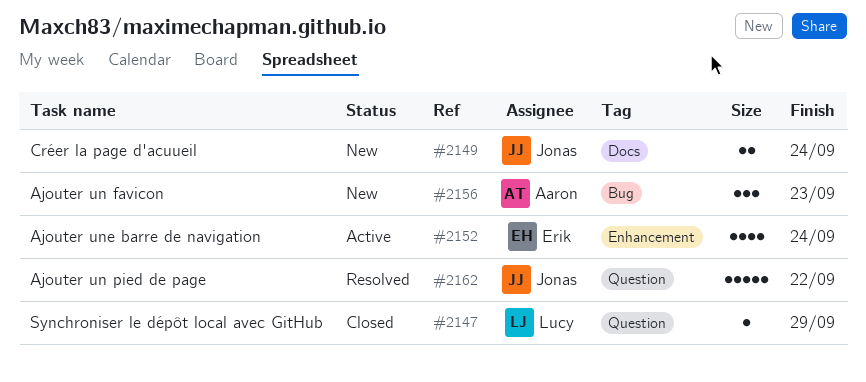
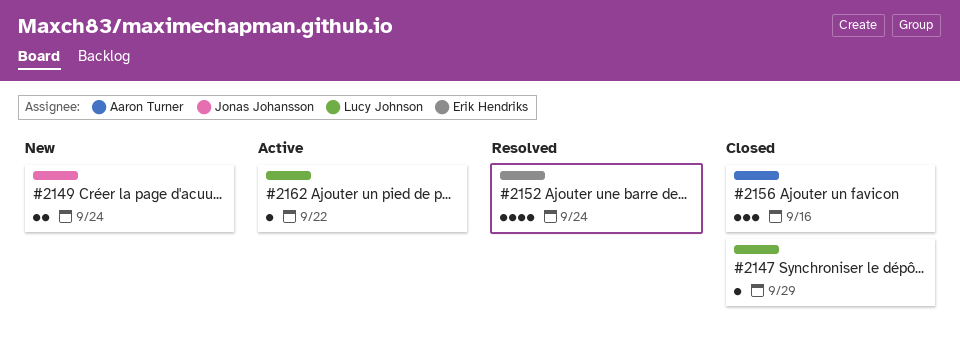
#2152, status: Active -> Resolved
#2156, status: New -> Closed
#2156, due: Sep 23 -> Sep 16
#2162, status: Resolved -> Active
#2162, owner: Jonas Johansson -> Lucy Johnson
#2162, estimate: 5 -> 1

